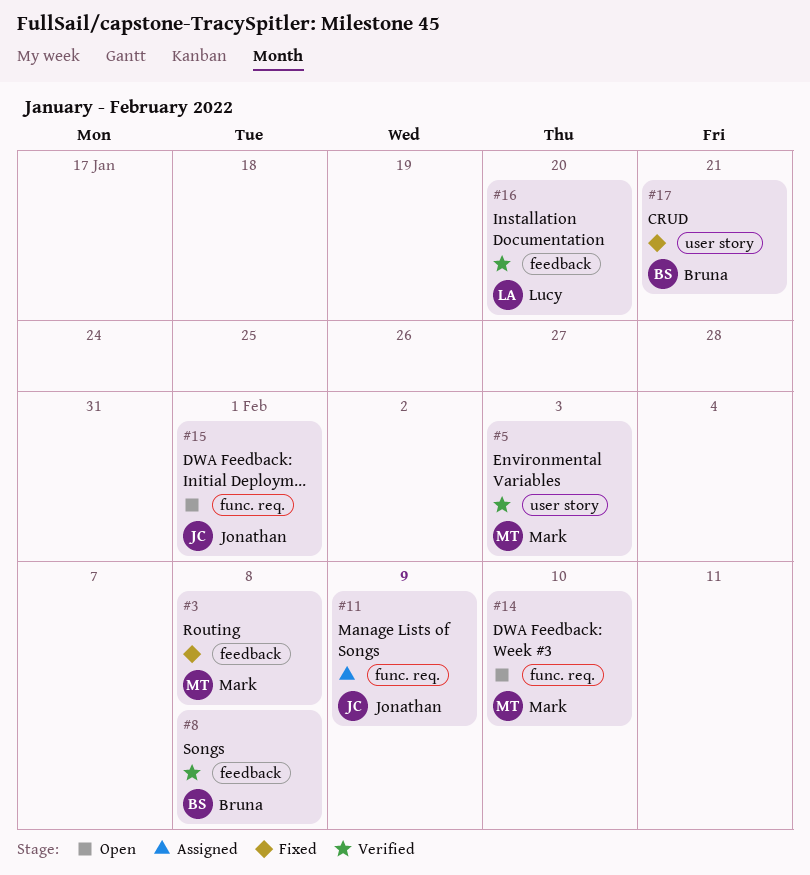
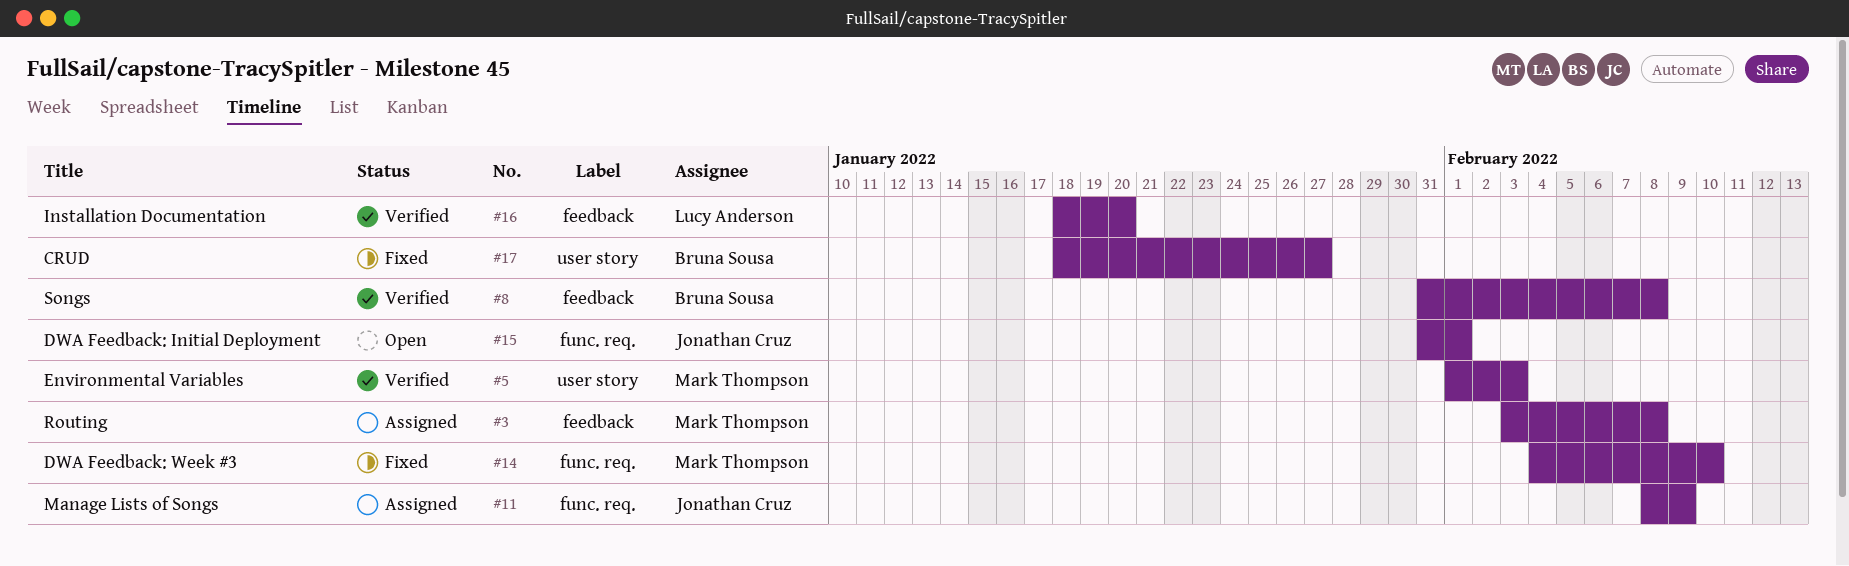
#3, status: Fixed -> Assigned
#14, status: Open -> Fixed
#17, due: Jan 21 -> Jan 27

